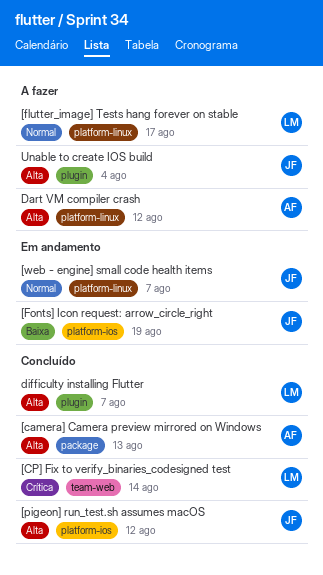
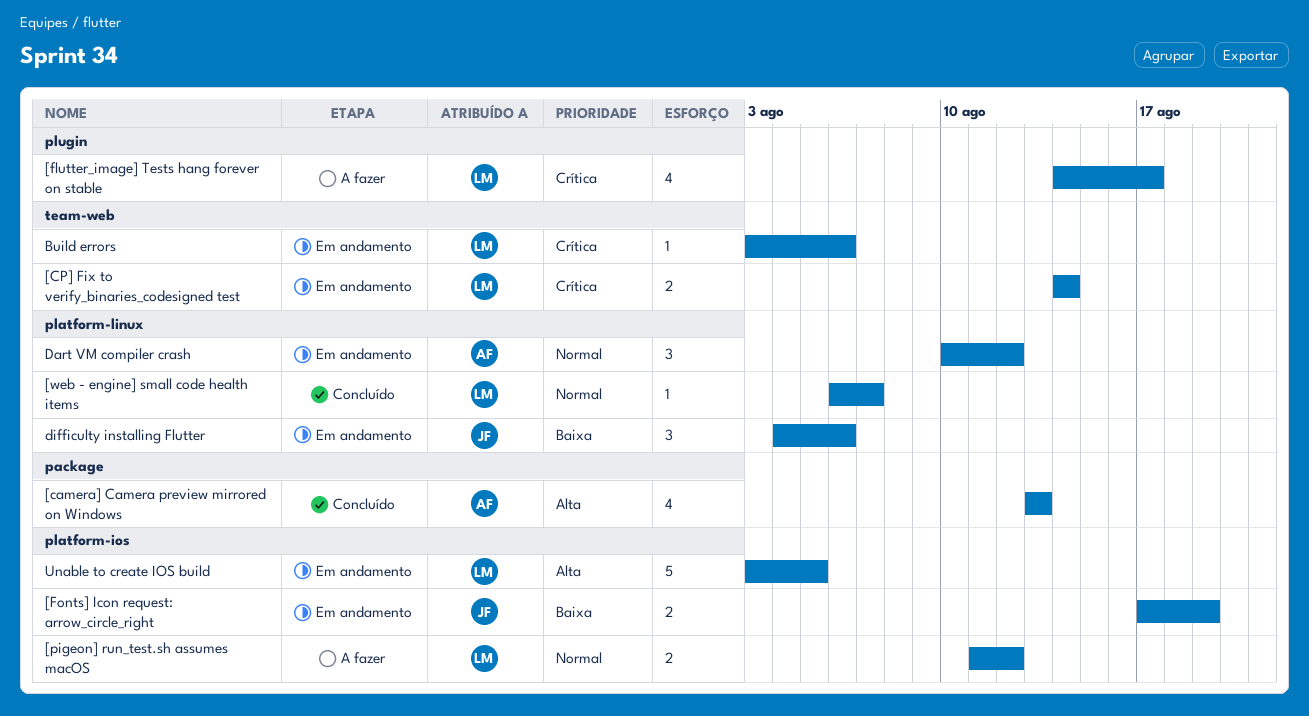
[CP] Fix to verify_binaries_codesigned test, status: Concluído -> Em andamento
[flutter_image] Tests hang forever on stable, priority: Normal -> Crítica
[flutter_image] Tests hang forever on stable, label: platform-linux -> plugin
[pigeon] run_test.sh assumes macOS, status: Concluído -> A fazer
[pigeon] run_test.sh assumes macOS, owner: JF -> LM
[pigeon] run_test.sh assumes macOS, priority: Alta -> Normal
[web - engine] small code health items, status: Em andamento -> Concluído
[web - engine] small code health items, owner: JF -> LM
Build errors: none -> present
Dart VM compiler crash, status: A fazer -> Em andamento
Dart VM compiler crash, priority: Alta -> Normal
difficulty installing Flutter, status: Concluído -> Em andamento
difficulty installing Flutter, owner: LM -> JF
difficulty installing Flutter, priority: Alta -> Baixa
difficulty installing Flutter, label: plugin -> platform-linux
difficulty installing Flutter, due: Aug 7 -> Aug 6
Unable to create IOS build, status: A fazer -> Em andamento
Unable to create IOS build, owner: JF -> LM
Unable to create IOS build, label: plugin -> platform-ios
Unable to create IOS build, due: Aug 4 -> Aug 5

